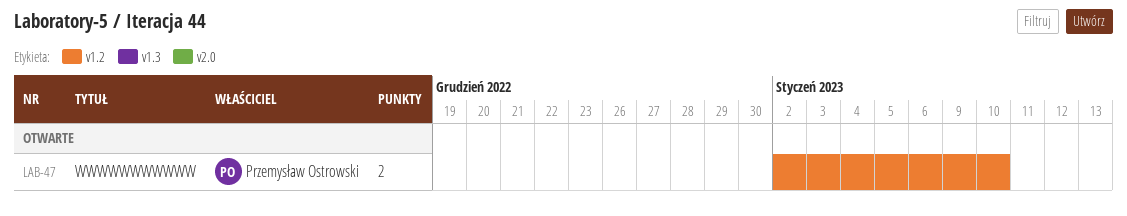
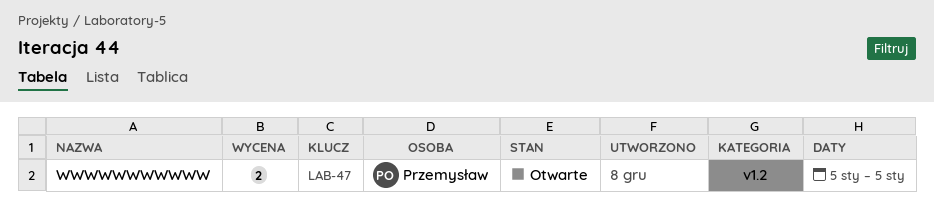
LAB-47, start: Jan 2 -> Jan 5
LAB-47, due: Jan 10 -> Jan 5

